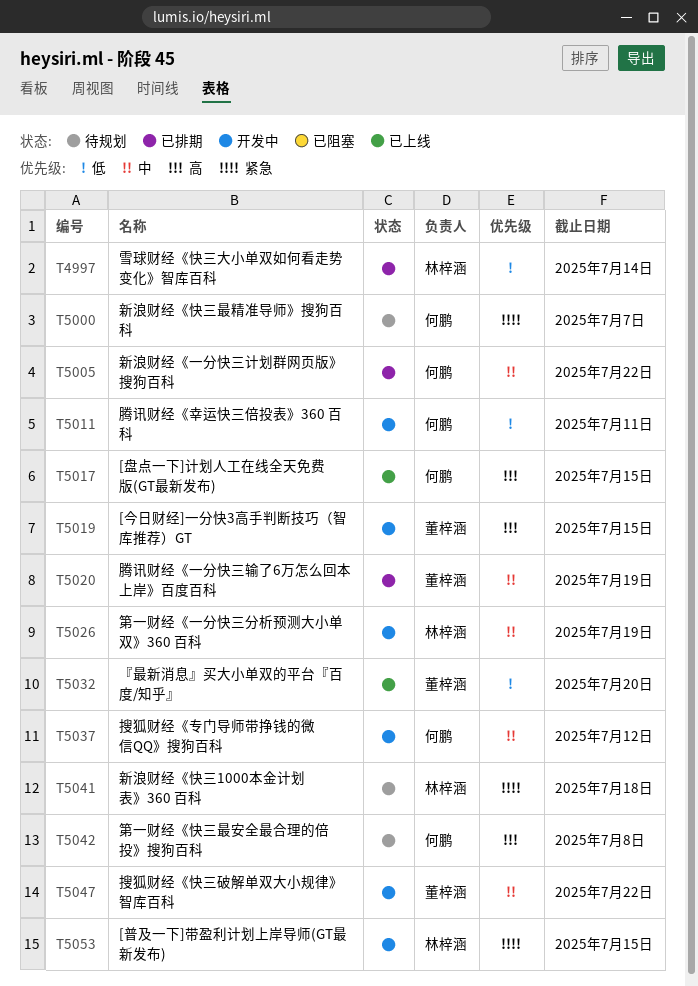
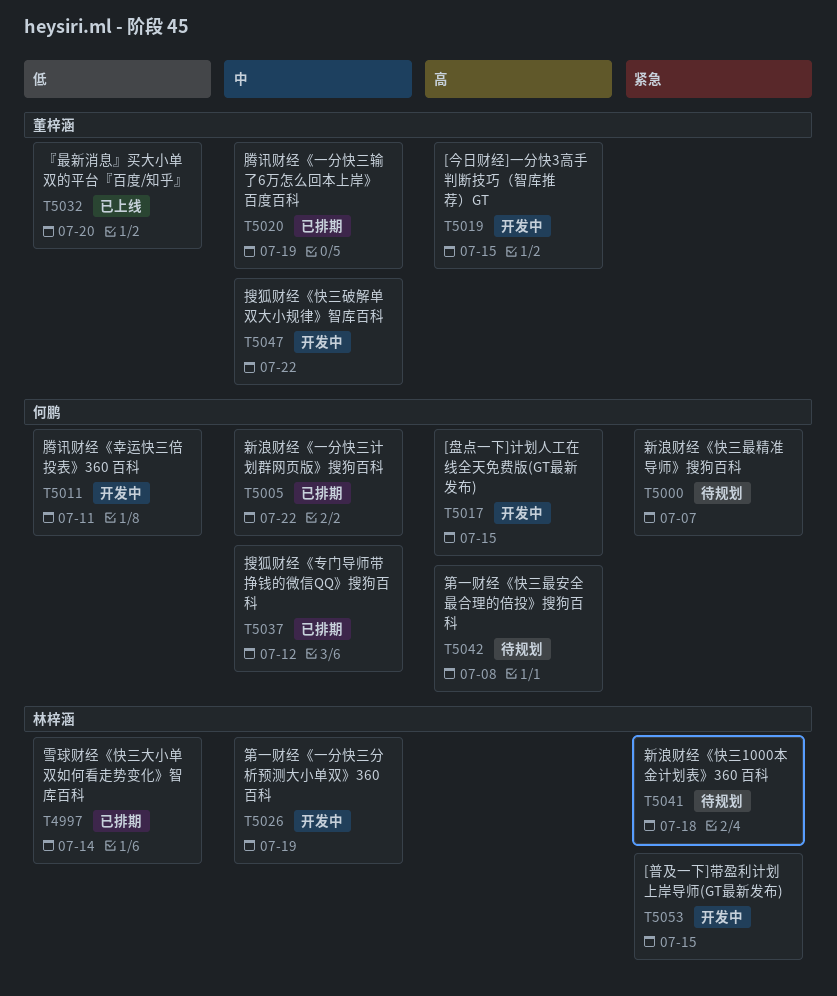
T5017, status: 已上线 -> 开发中
T5037, status: 开发中 -> 已排期

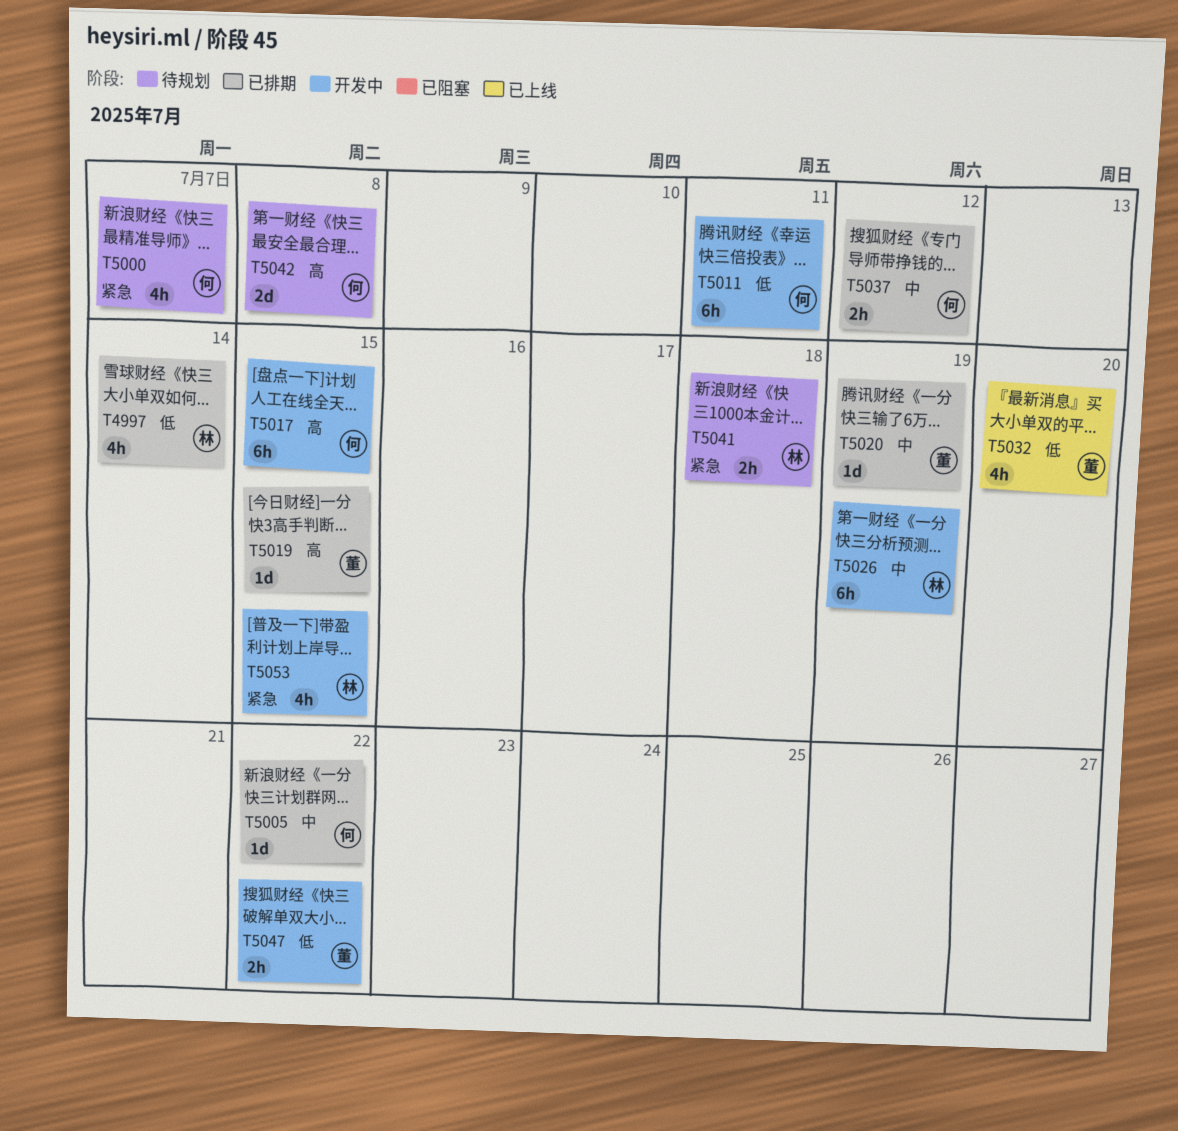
T5019, status: 开发中 -> 已排期
T5047, priority: 中 -> 低

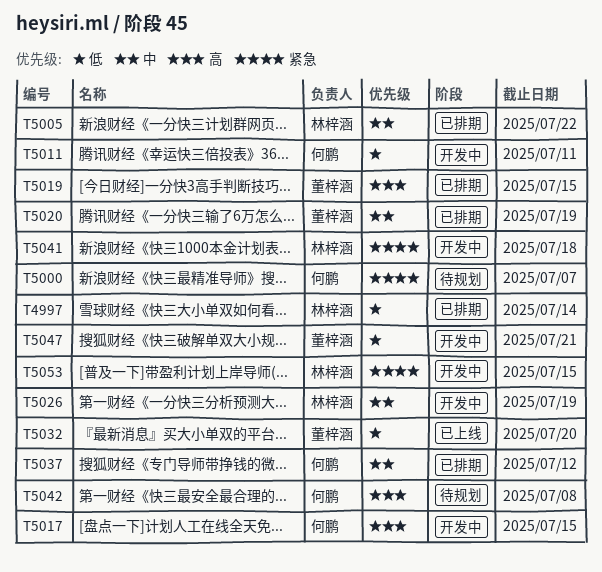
T5005, owner: 何鹏 -> 林梓涵
T5041, status: 待规划 -> 开发中
T5047, due: Jul 22 -> Jul 21

